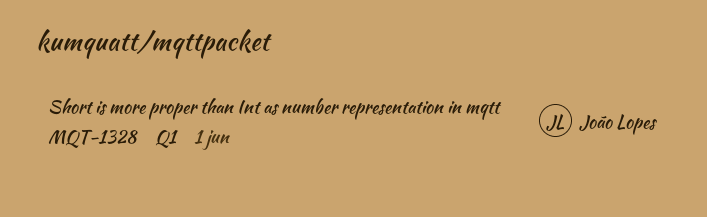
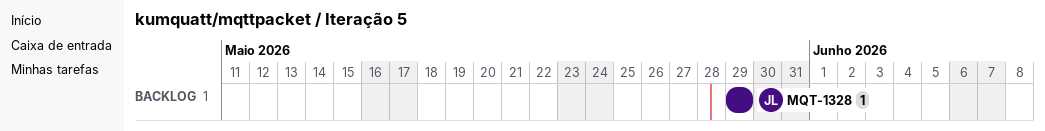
MQT-1328, due: Jun 1 -> May 29

